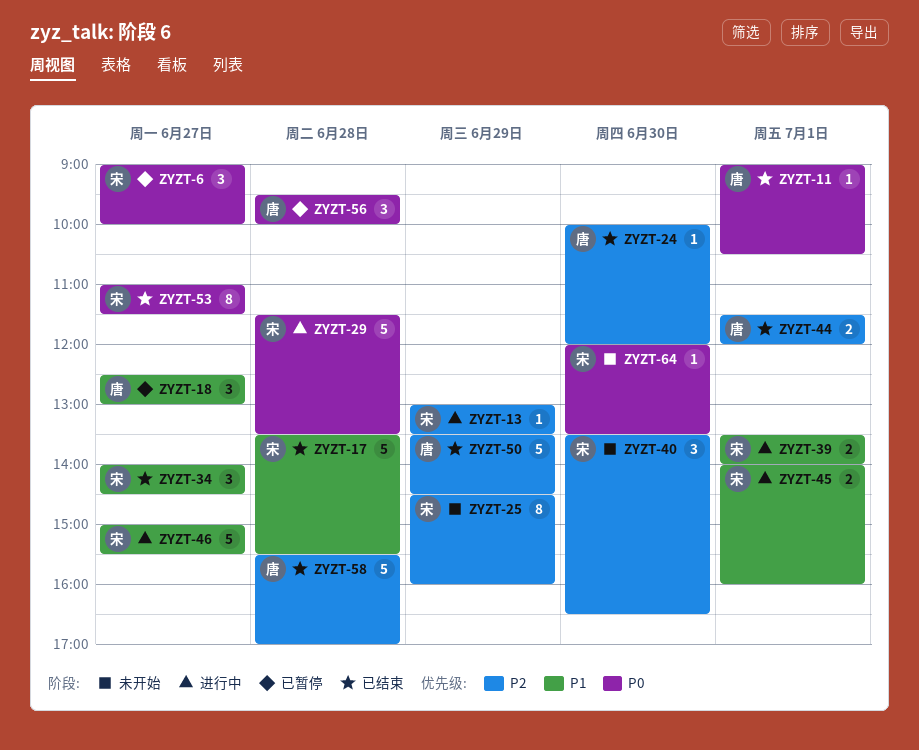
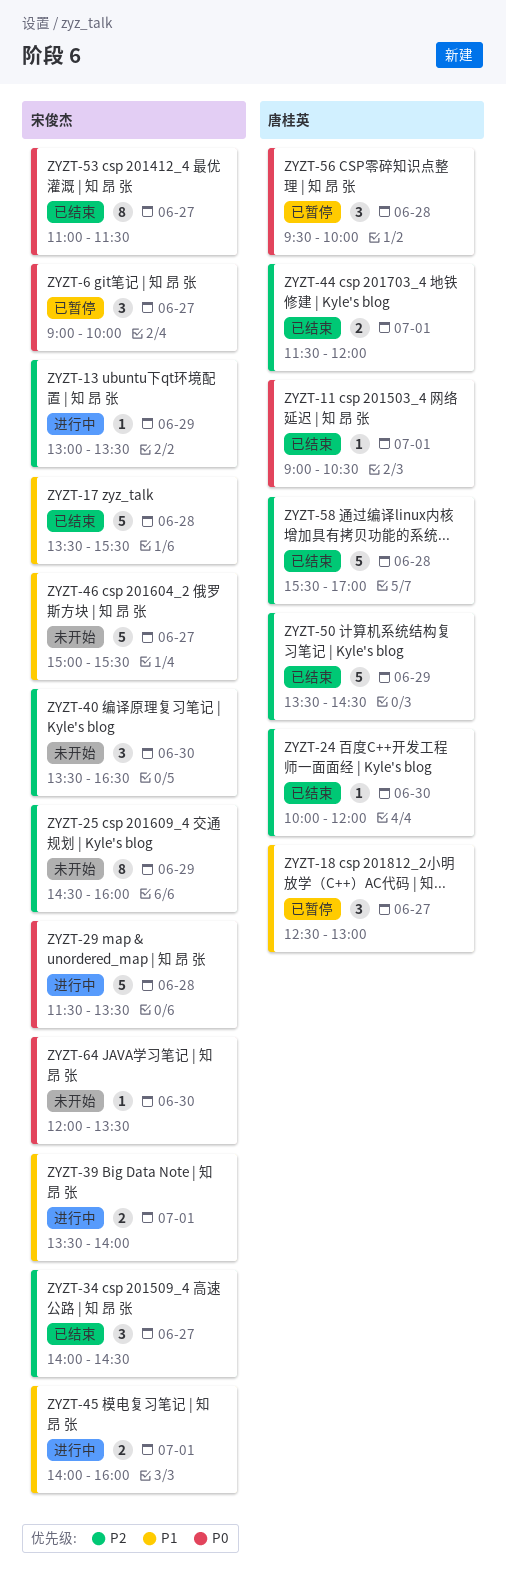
ZYZT-34, priority: P1 -> P2
ZYZT-46, status: 进行中 -> 未开始

